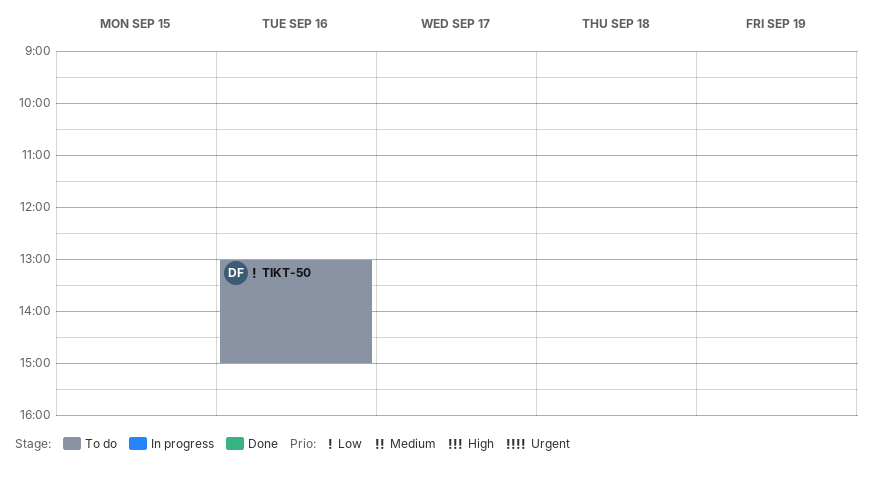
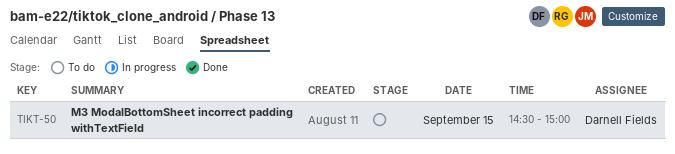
TIKT-50, day: Sep 16 -> Sep 15
TIKT-50, begins: 13:00 -> 14:30

